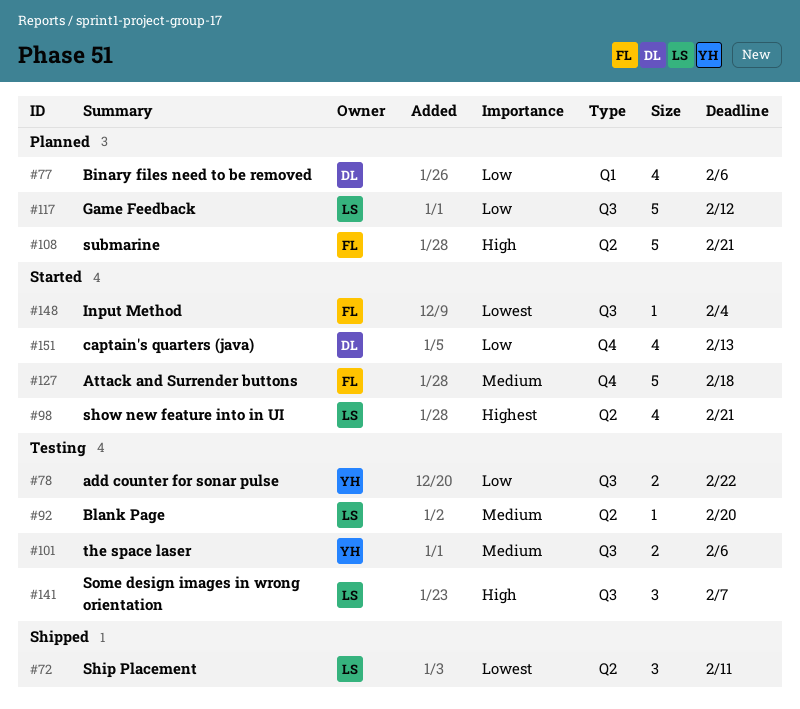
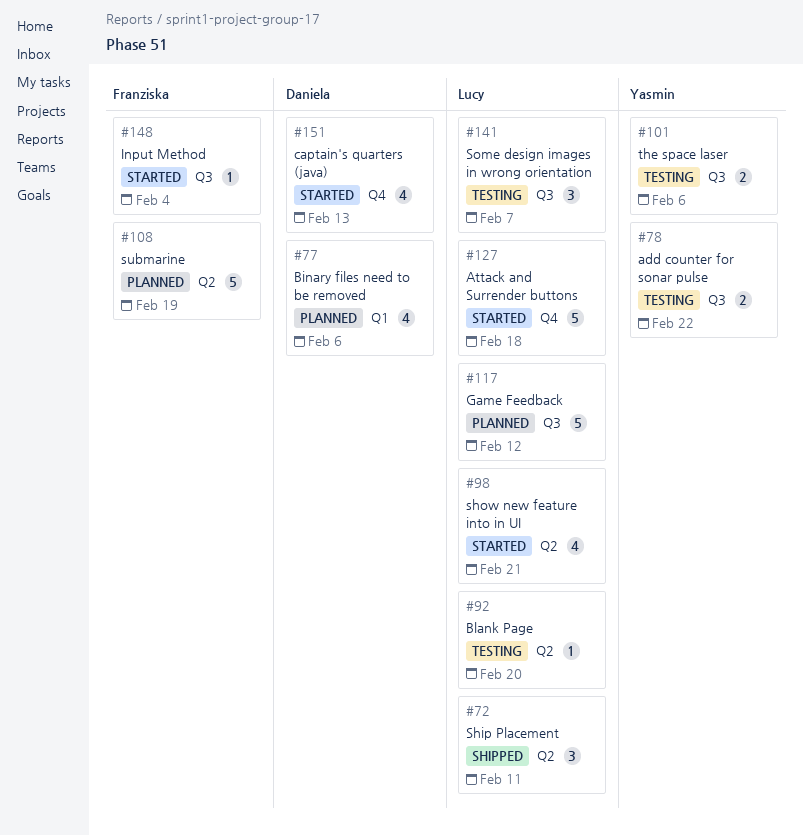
#108, due: Feb 21 -> Feb 19
#127, owner: Franziska -> Lucy

